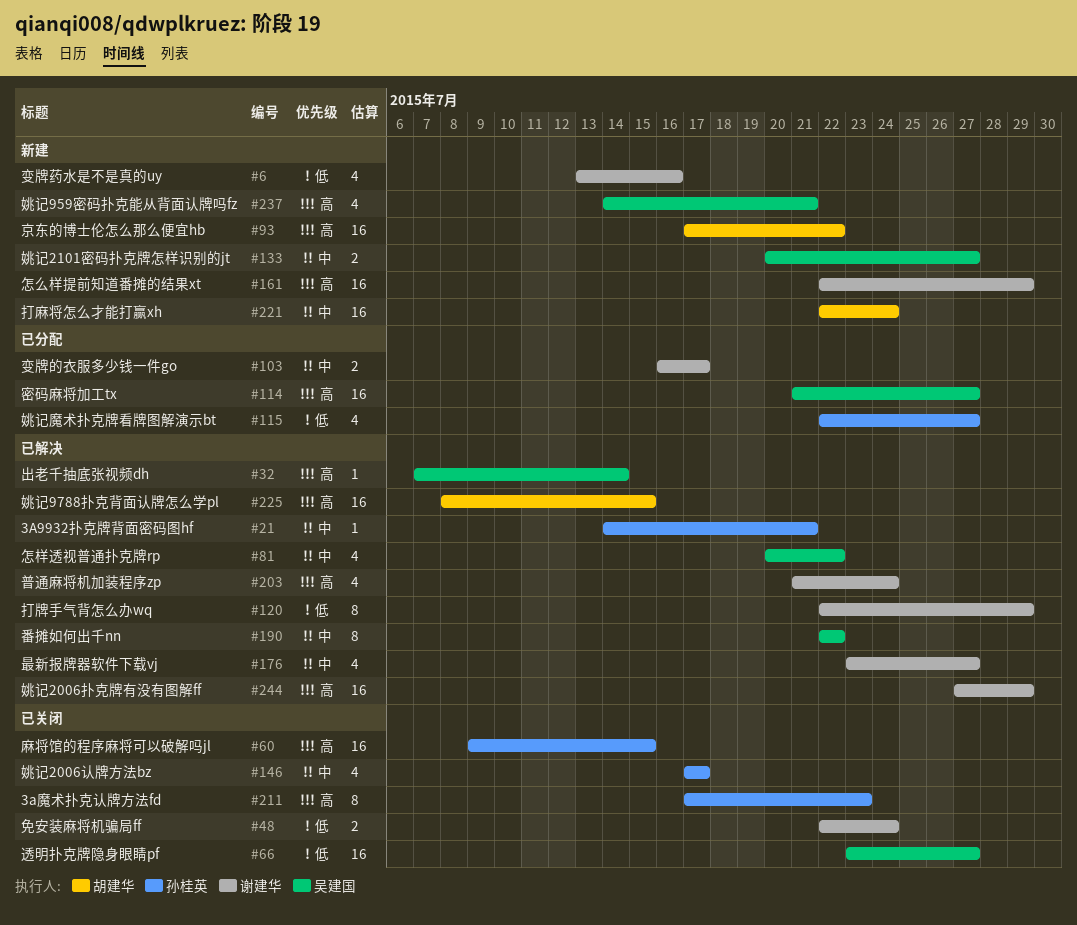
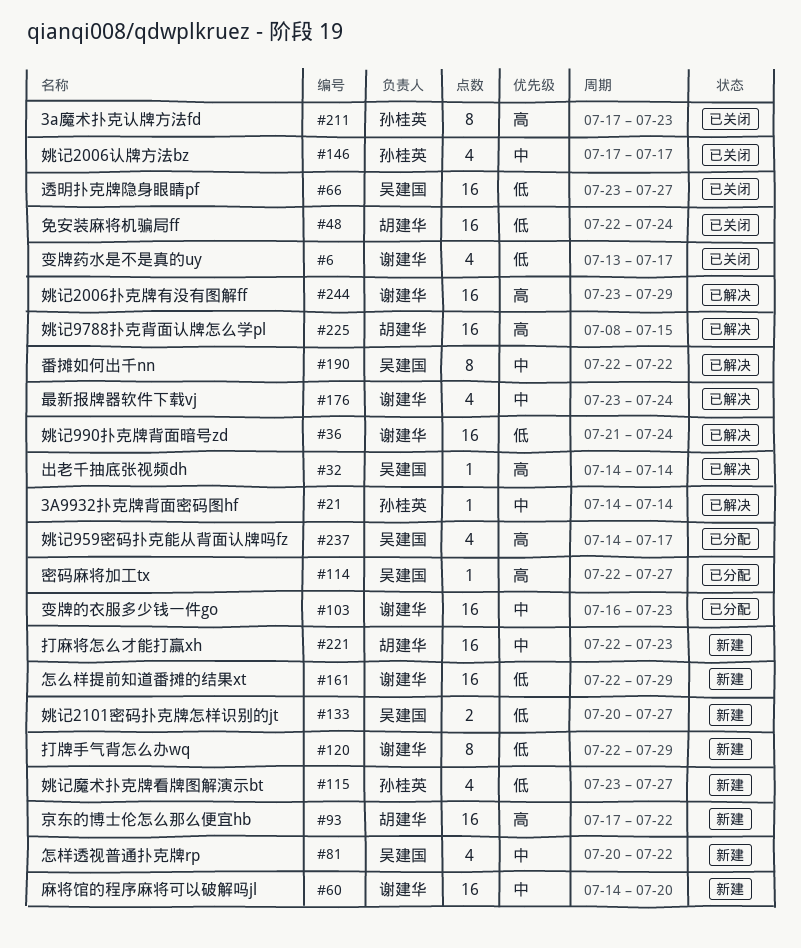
#6, status: 新建 -> 已关闭
#6, due: Jul 16 -> Jul 17
#21, due: Jul 21 -> Jul 14
#32, start: Jul 7 -> Jul 14
#36: none -> present
#48, owner: 谢建华 -> 胡建华
#48, estimate: 2 -> 16
#60, status: 已关闭 -> 新建
#60, owner: 孙桂英 -> 谢建华
#60, priority: 高 -> 中
#60, start: Jul 9 -> Jul 14
#60, due: Jul 15 -> Jul 20
#81, status: 已解决 -> 新建
#103, estimate: 2 -> 16
#103, due: Jul 17 -> Jul 23
#114, estimate: 16 -> 1
#114, start: Jul 21 -> Jul 22
#115, status: 已分配 -> 新建
#115, start: Jul 22 -> Jul 23
#120, status: 已解决 -> 新建
#133, priority: 中 -> 低
#161, priority: 高 -> 低
#176, due: Jul 27 -> Jul 24
#203: present -> none
#221, due: Jul 24 -> Jul 23
#237, status: 新建 -> 已分配
#237, due: Jul 21 -> Jul 17
#244, start: Jul 27 -> Jul 23

